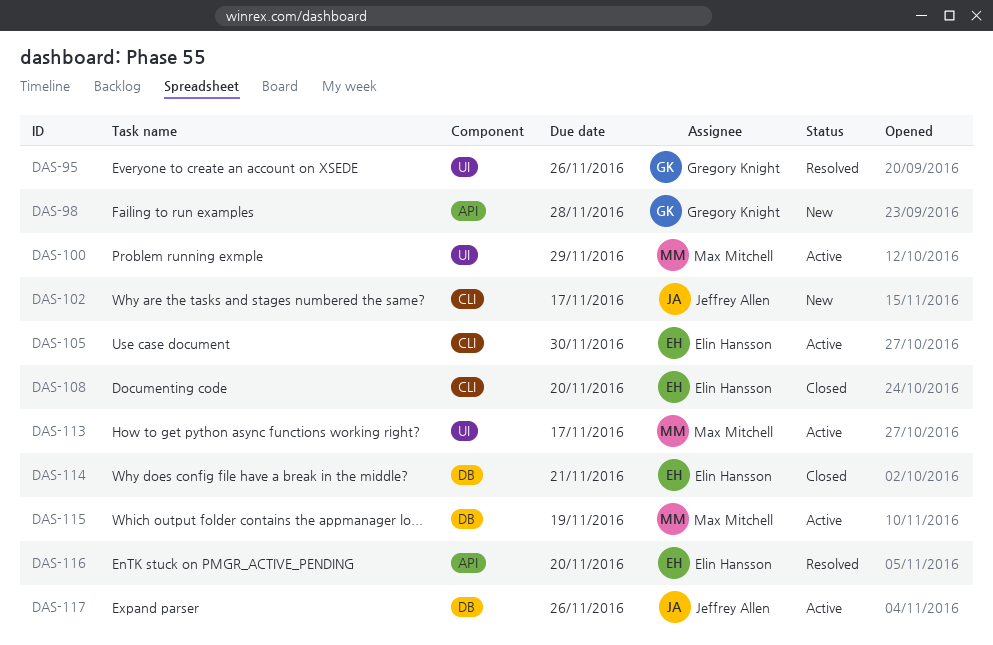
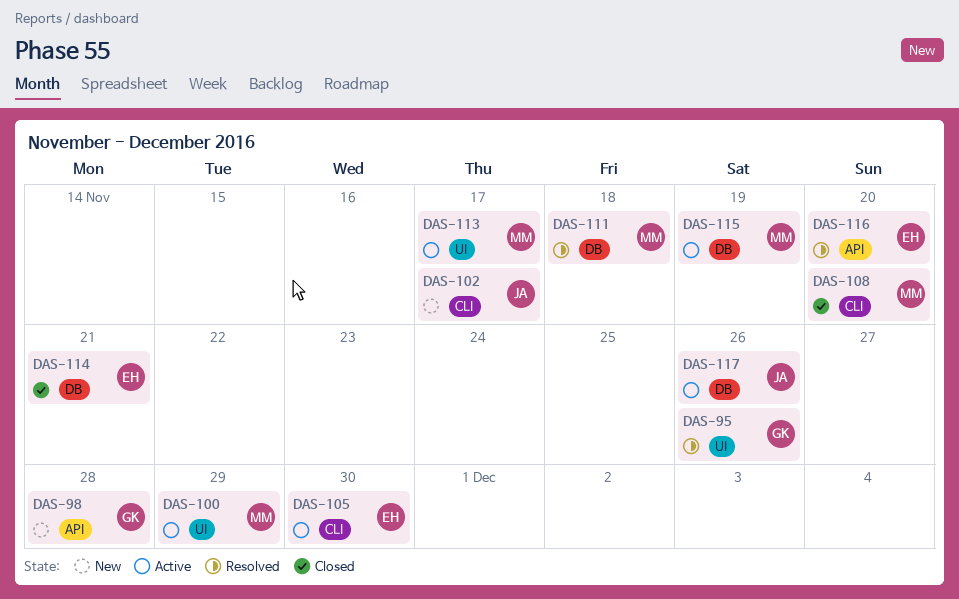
DAS-108, owner: Elin Hansson -> Max Mitchell
DAS-111: none -> present

